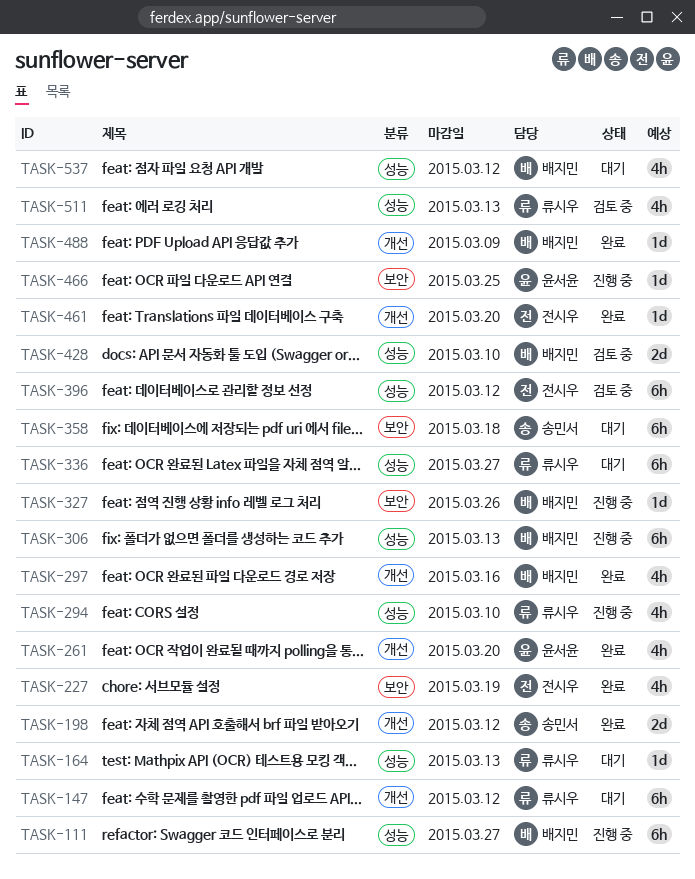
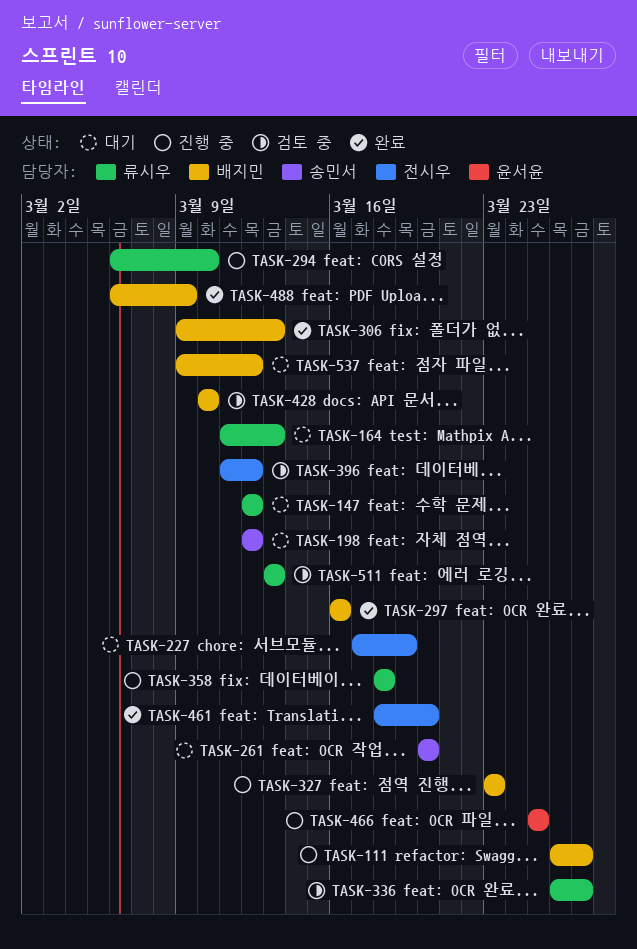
TASK-198, status: 완료 -> 대기
TASK-227, status: 완료 -> 대기
TASK-261, status: 완료 -> 대기
TASK-261, owner: 윤서윤 -> 송민서
TASK-306, status: 진행 중 -> 완료
TASK-327, due: Mar 26 -> Mar 23
TASK-336, status: 대기 -> 검토 중
TASK-358, status: 대기 -> 진행 중
TASK-358, owner: 송민서 -> 류시우

